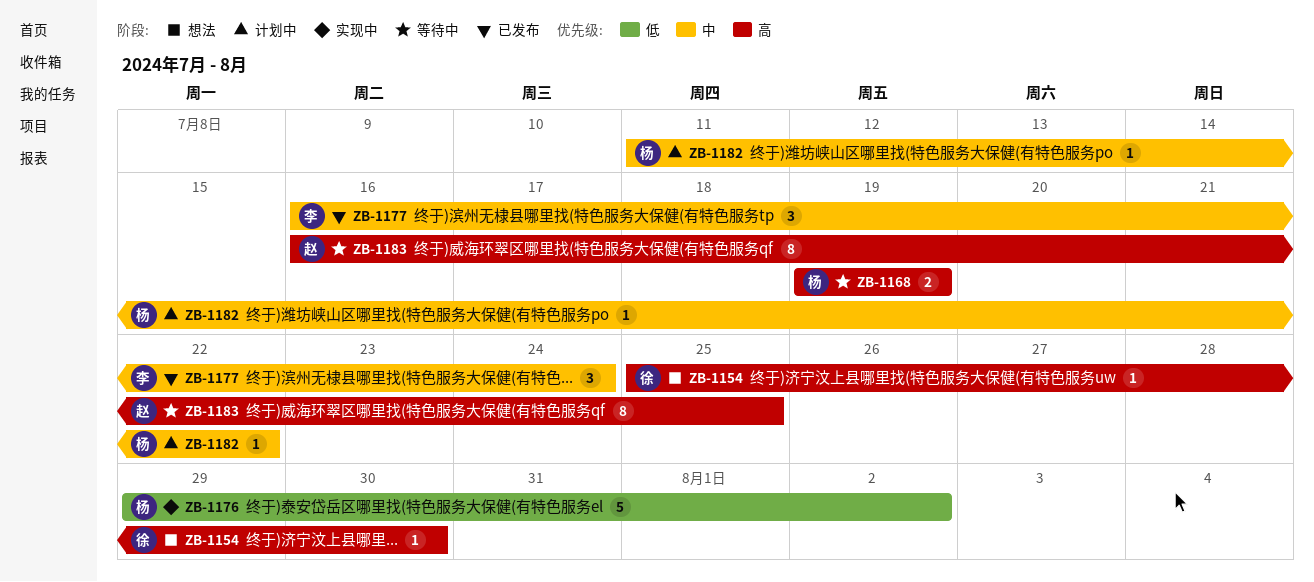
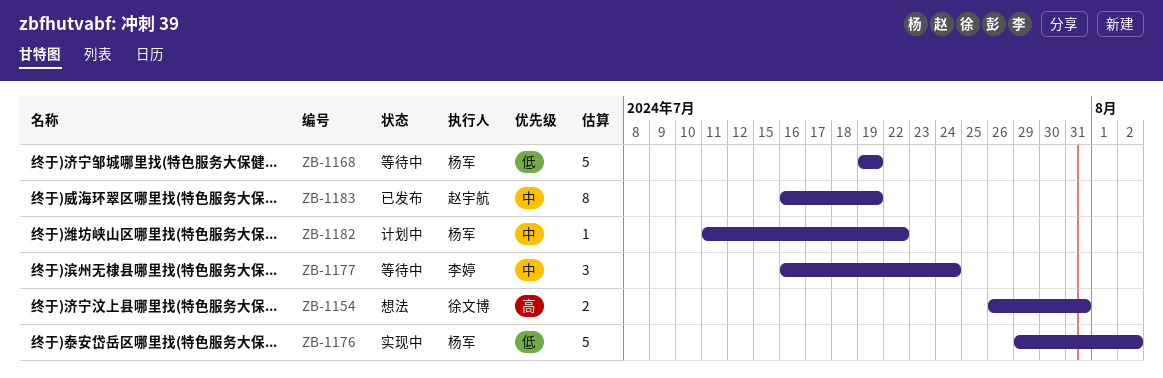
ZB-1154, estimate: 1 -> 2
ZB-1154, start: Jul 25 -> Jul 26
ZB-1154, due: Jul 30 -> Jul 31
ZB-1168, priority: 高 -> 低
ZB-1168, estimate: 2 -> 5
ZB-1177, status: 已发布 -> 等待中
ZB-1183, status: 等待中 -> 已发布
ZB-1183, priority: 高 -> 中
ZB-1183, due: Jul 25 -> Jul 19

